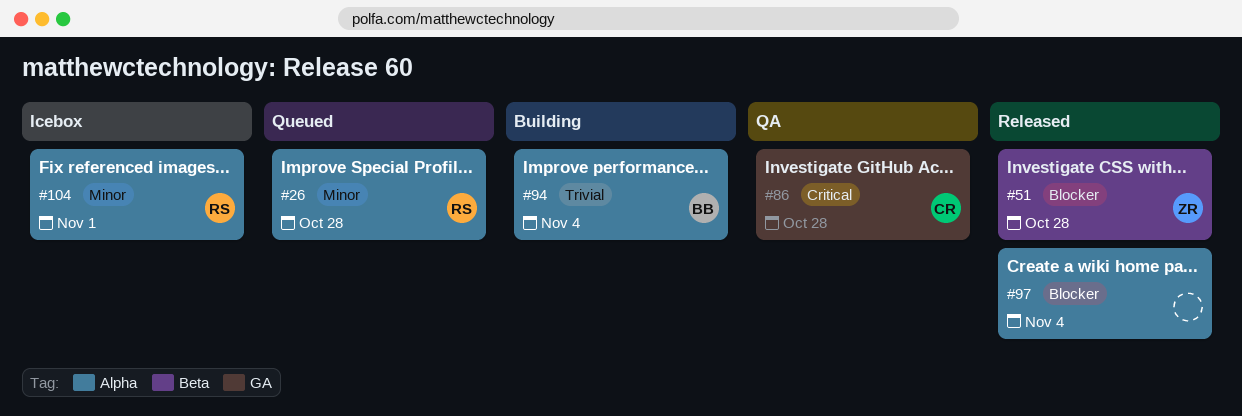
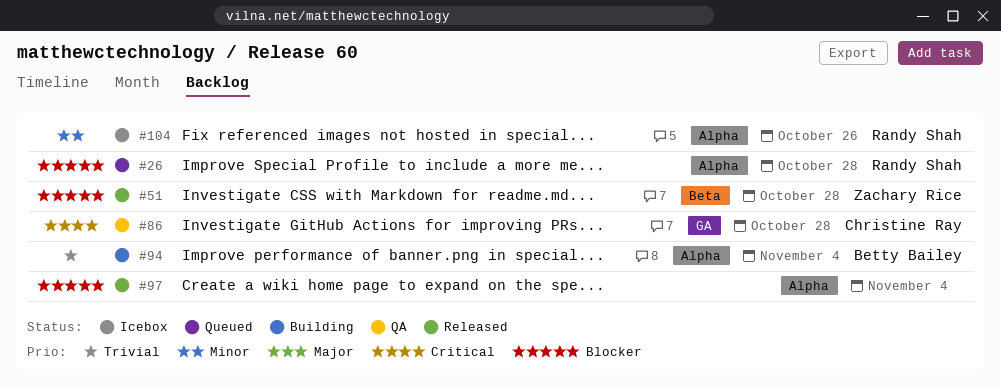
#26, priority: Minor -> Blocker
#104, due: Nov 1 -> Oct 26

